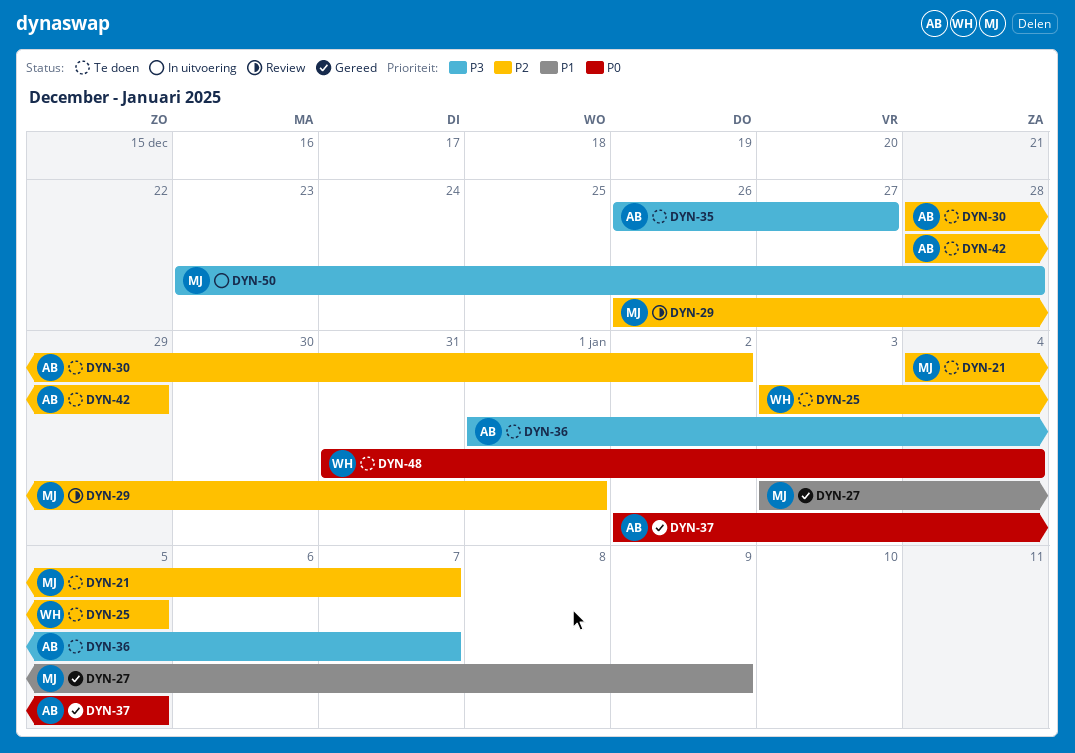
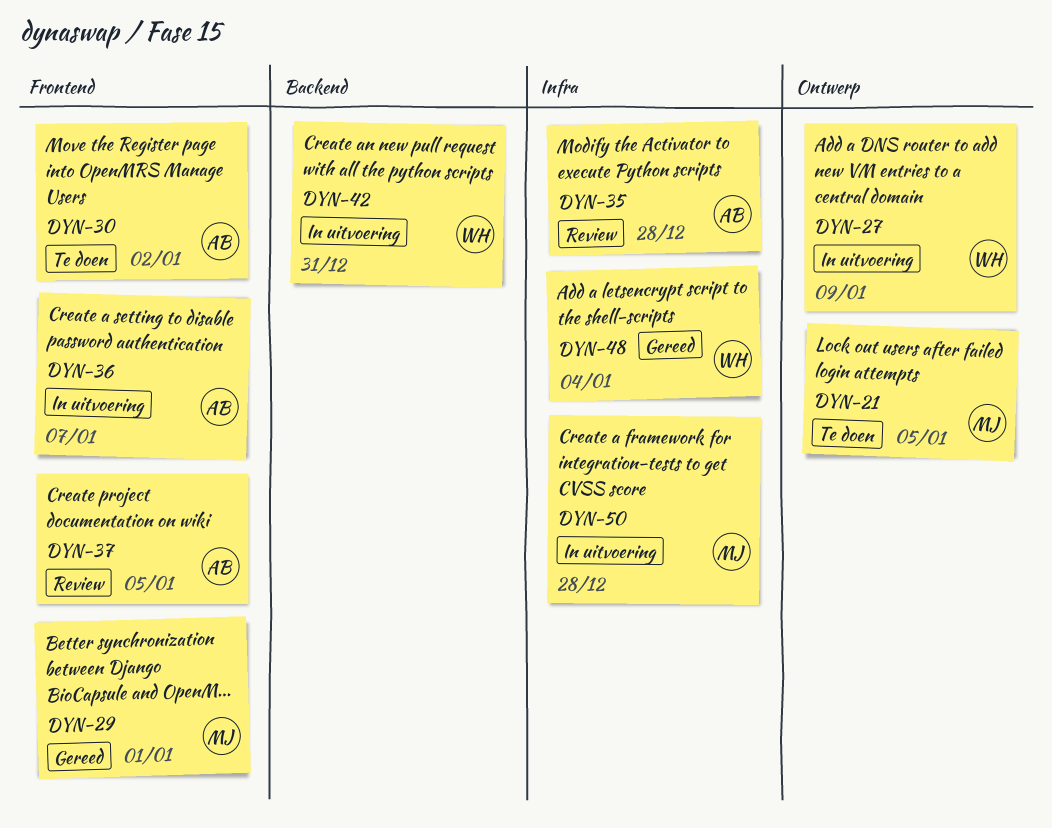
DYN-21, due: Jan 7 -> Jan 5
DYN-25: present -> none
DYN-27, status: Gereed -> In uitvoering
DYN-27, owner: MJ -> WH
DYN-29, status: Review -> Gereed
DYN-35, status: Te doen -> Review
DYN-35, due: Dec 27 -> Dec 28
DYN-36, status: Te doen -> In uitvoering
DYN-37, status: Gereed -> Review
DYN-42, status: Te doen -> In uitvoering
DYN-42, owner: AB -> WH
DYN-42, due: Dec 29 -> Dec 31
DYN-48, status: Te doen -> Gereed

